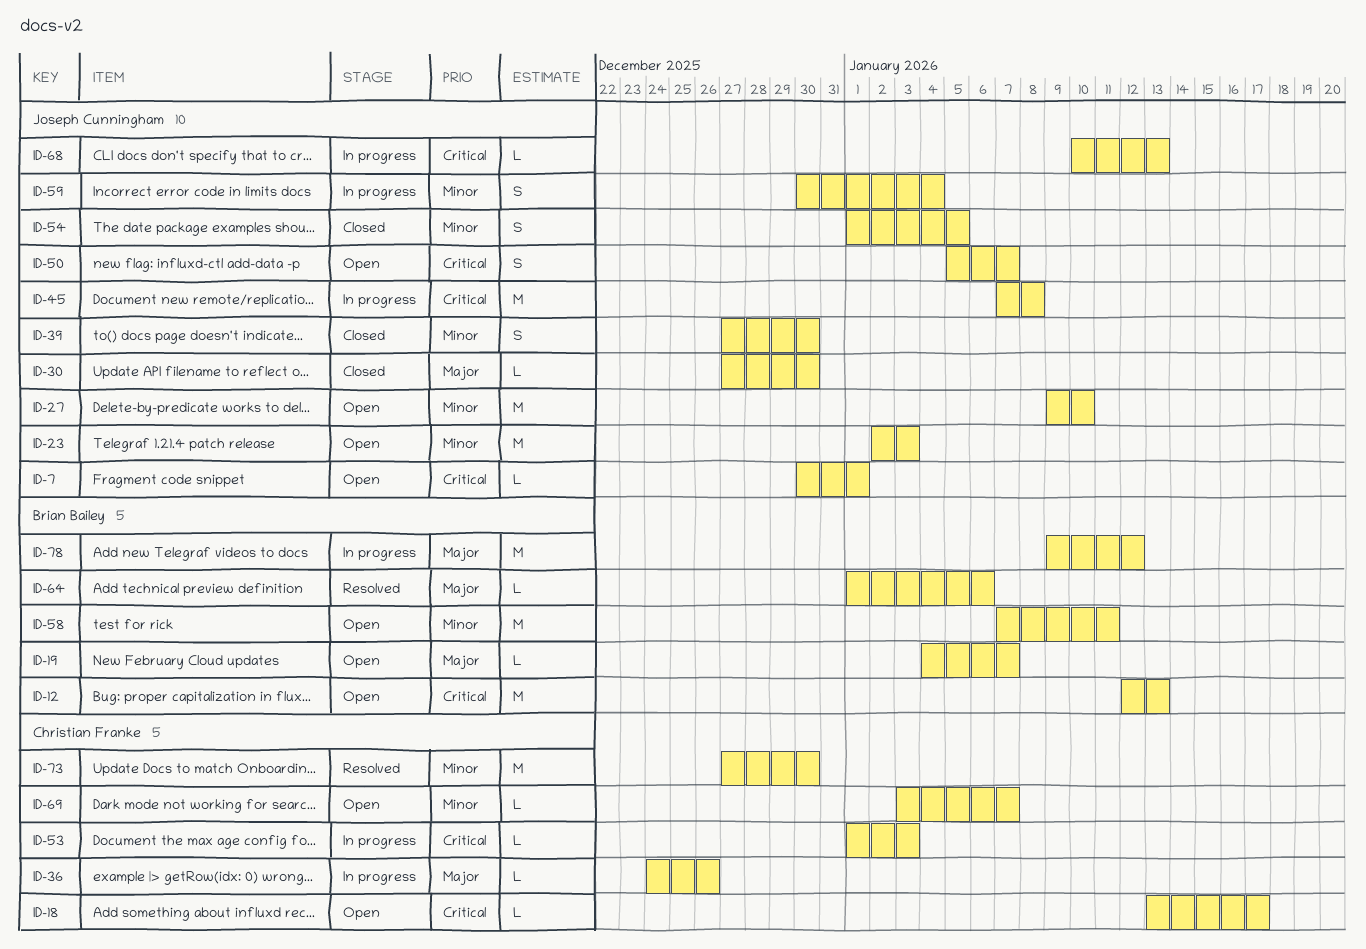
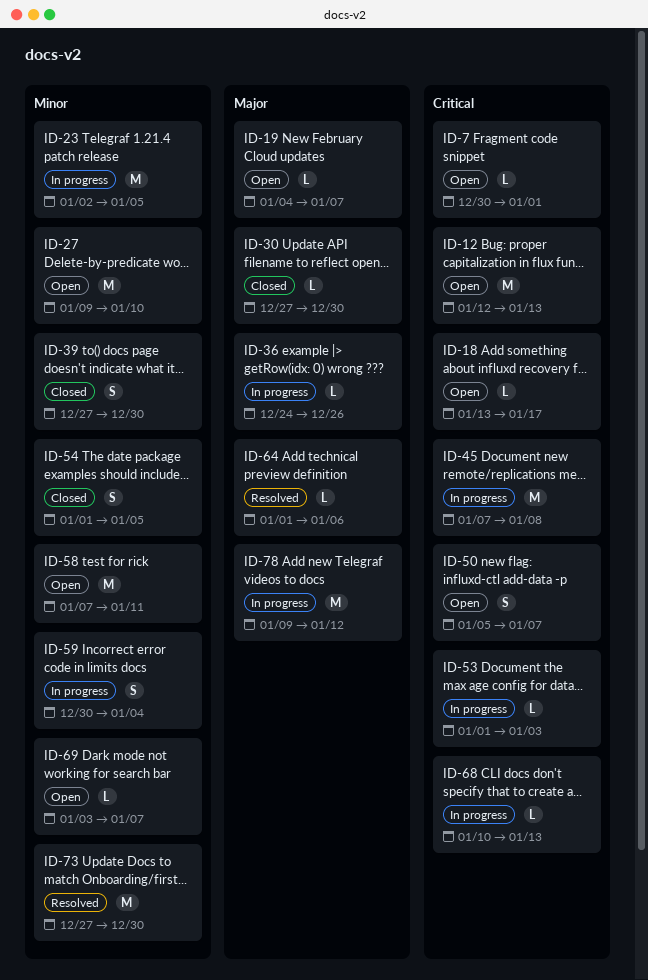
ID-23, status: Open -> In progress
ID-23, due: Jan 3 -> Jan 5

